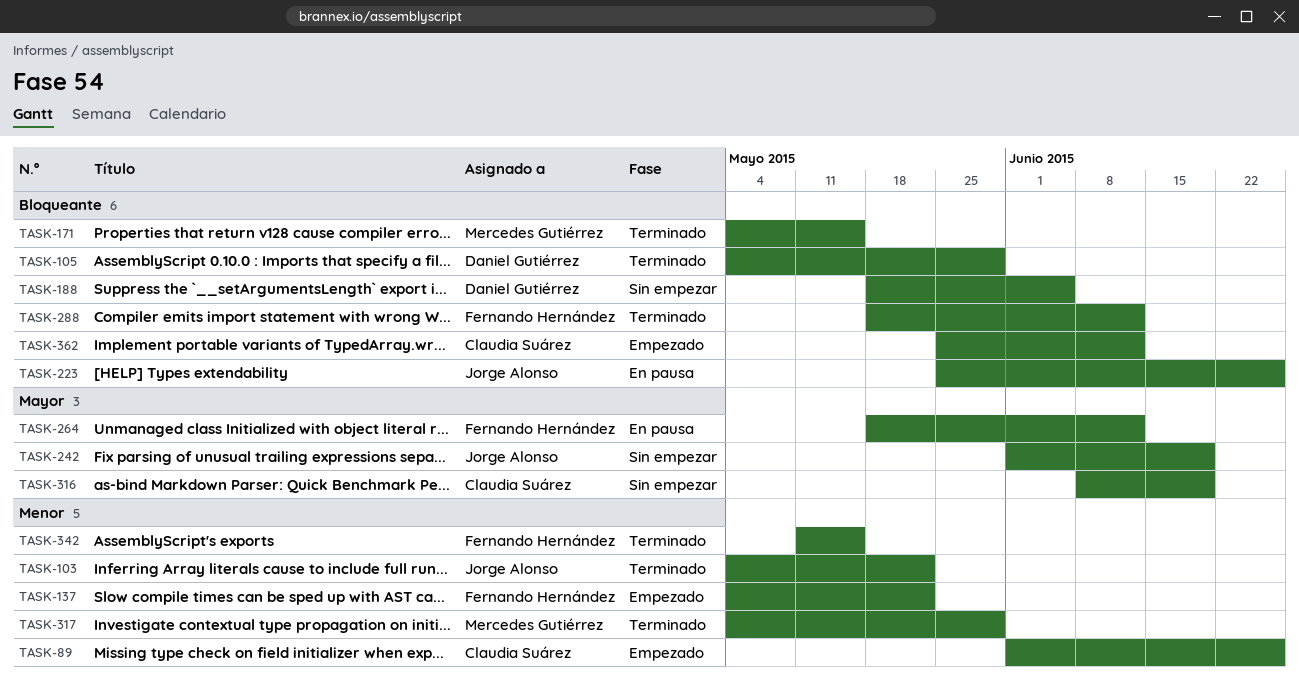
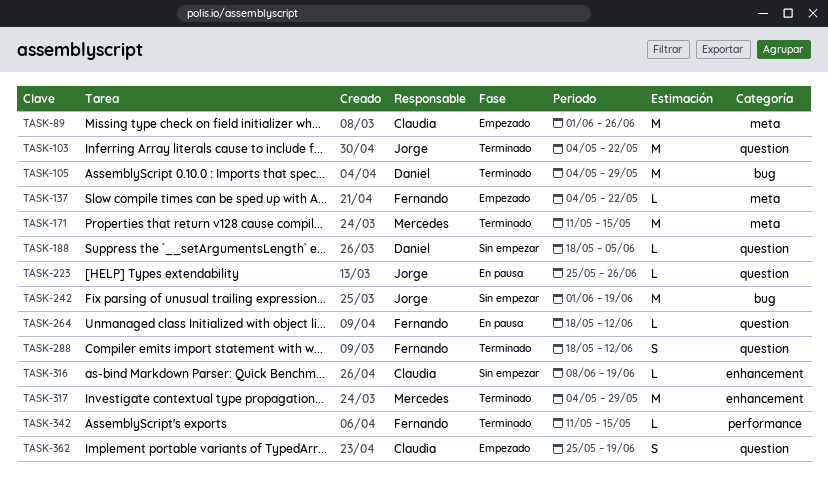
TASK-171, start: May 4 -> May 11
TASK-362, due: Jun 12 -> Jun 19

